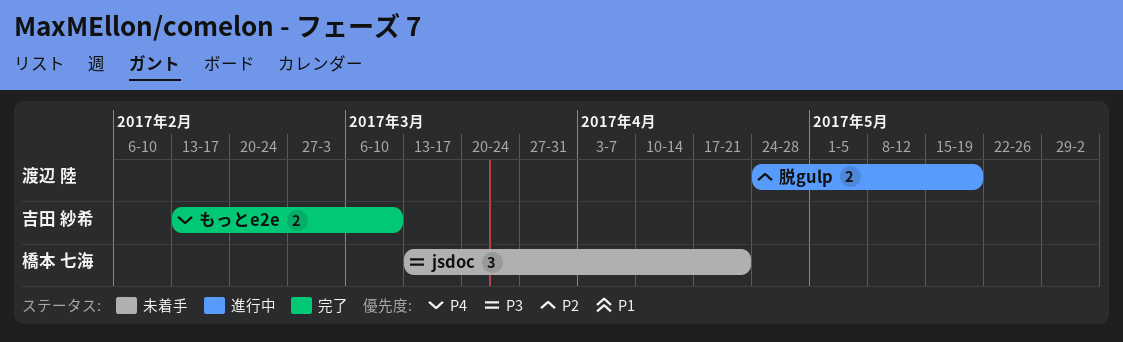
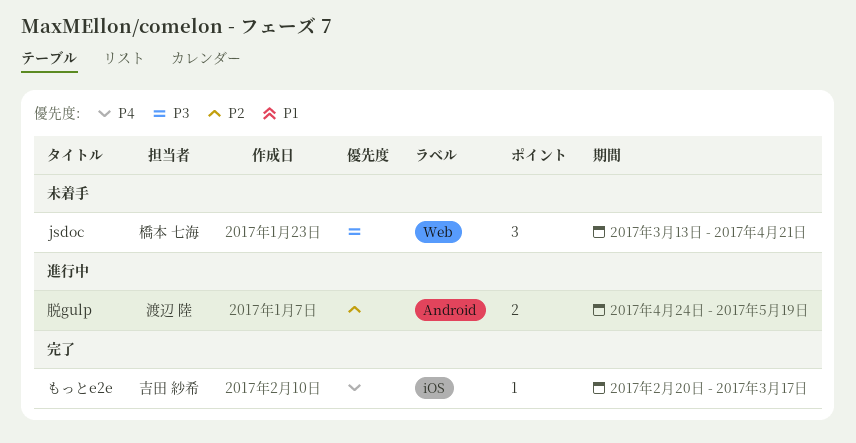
もっとe2e, estimate: 2 -> 1
もっとe2e, start: Feb 13 -> Feb 20
もっとe2e, due: Mar 10 -> Mar 17

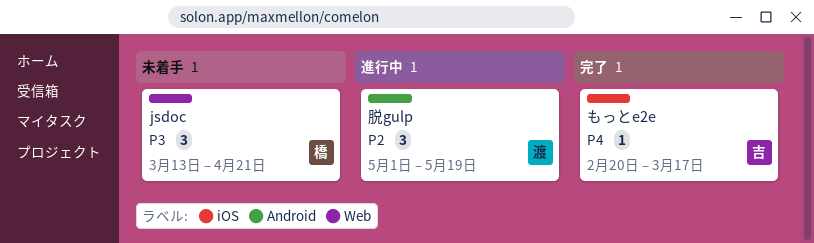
脱gulp, estimate: 2 -> 3
脱gulp, start: Apr 24 -> May 1

